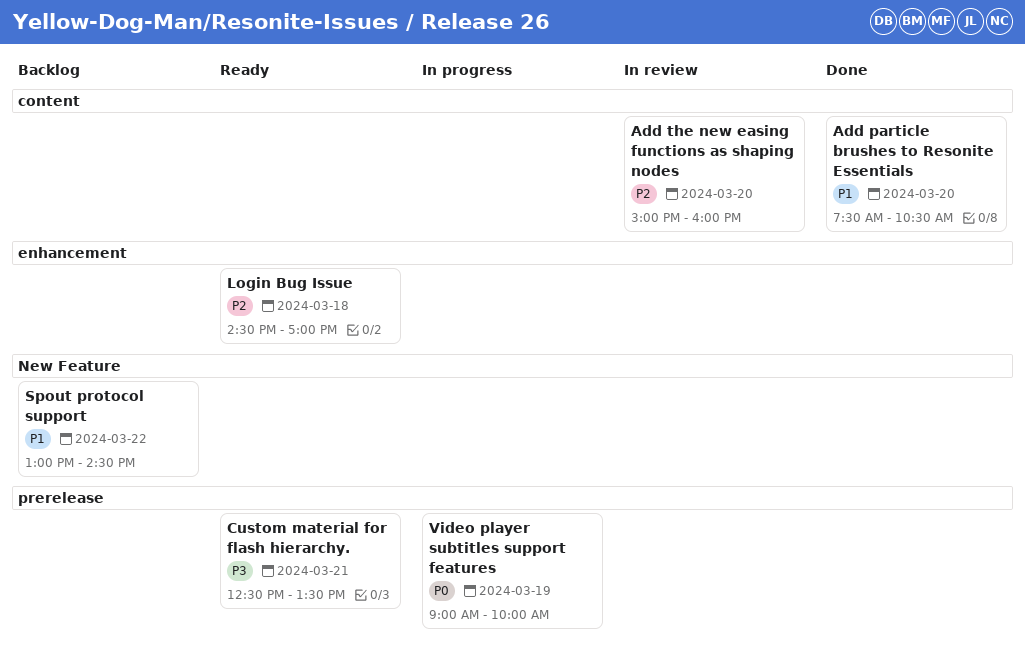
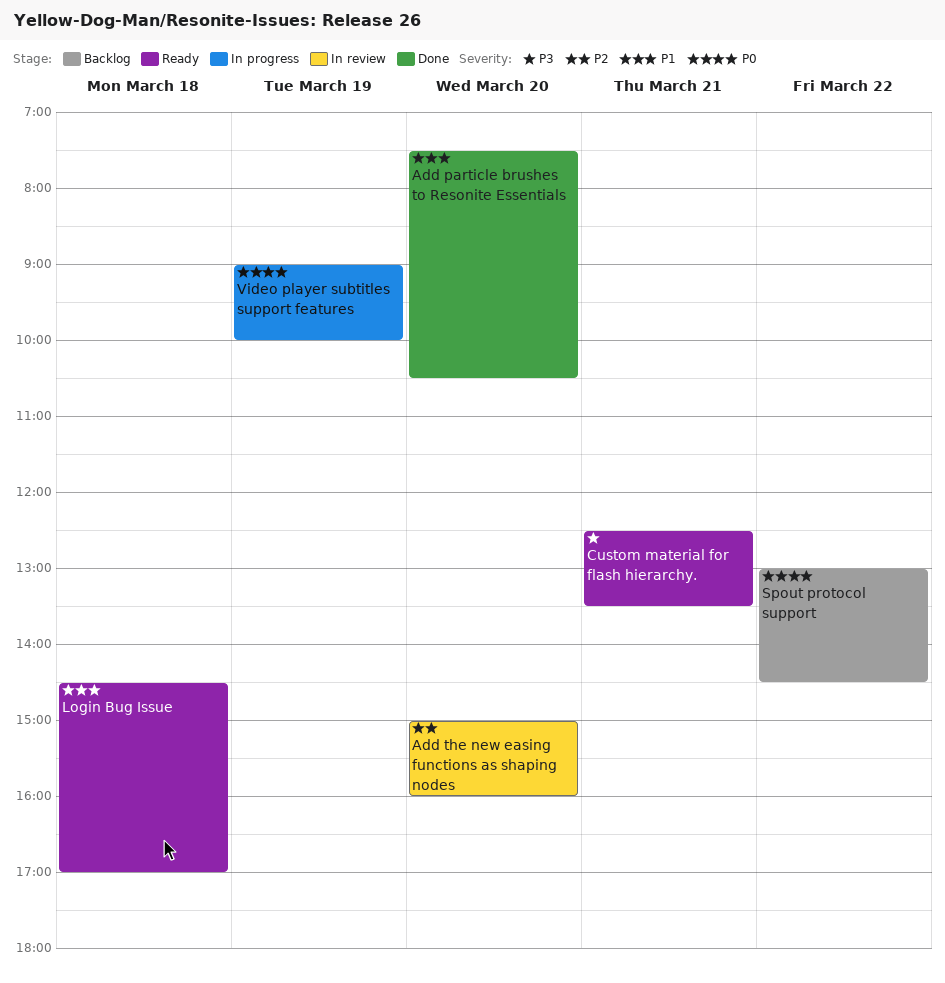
Login Bug Issue, priority: P2 -> P1
Spout protocol support, priority: P1 -> P0

